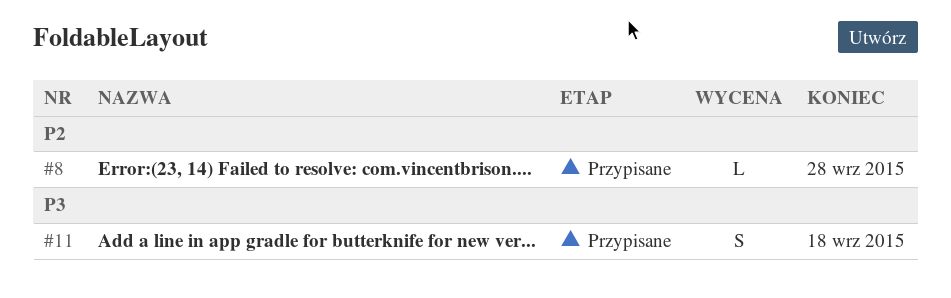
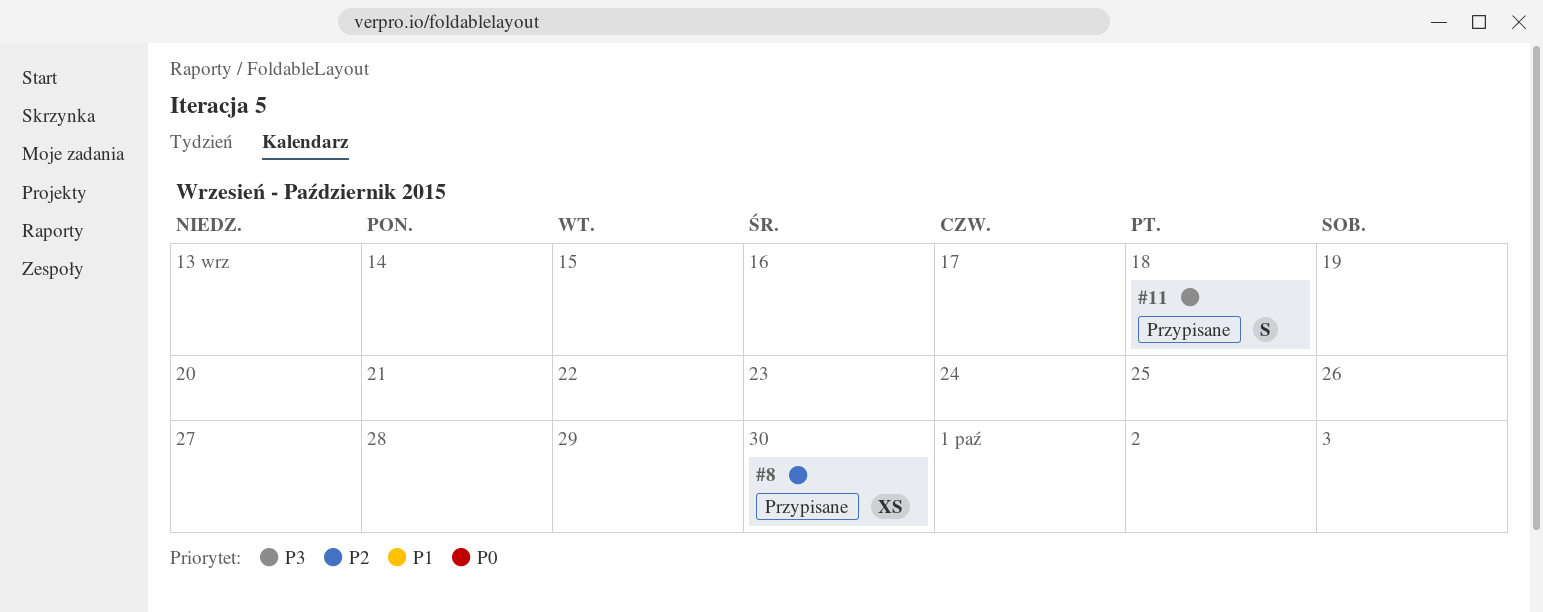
#8, estimate: L -> XS
#8, due: Sep 28 -> Sep 30

